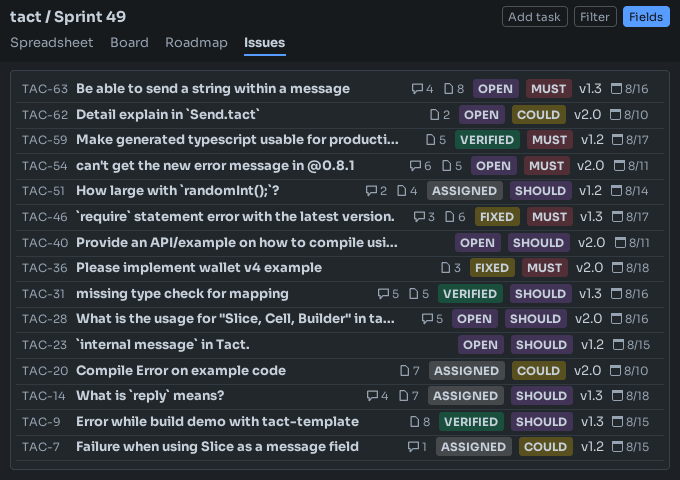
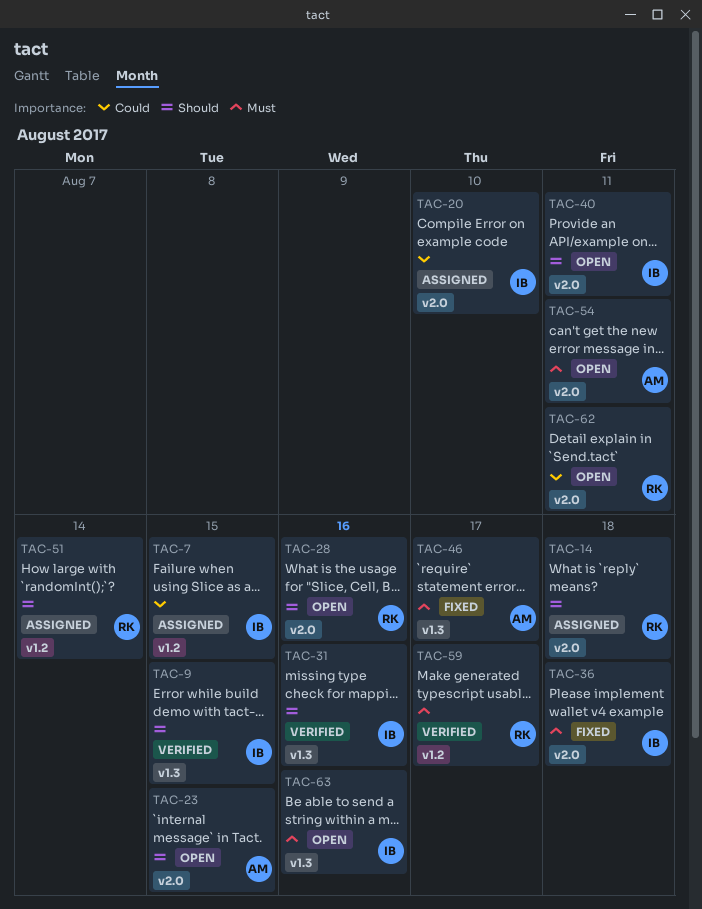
TAC-14, label: v1.3 -> v2.0
TAC-23, label: v1.2 -> v2.0
TAC-62, due: Aug 10 -> Aug 11

